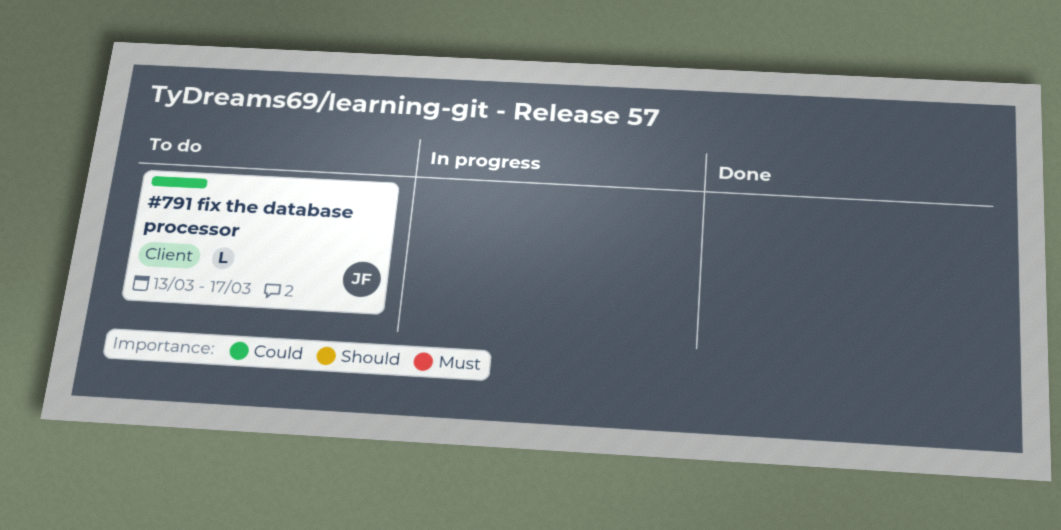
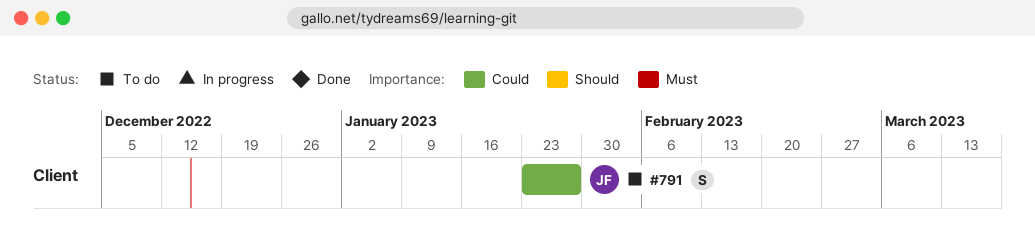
#791, estimate: L -> S
#791, start: Mar 13 -> Jan 23
#791, due: Mar 17 -> Jan 27

